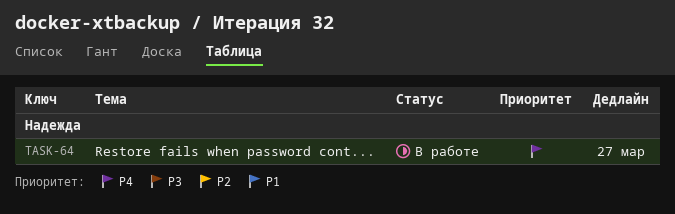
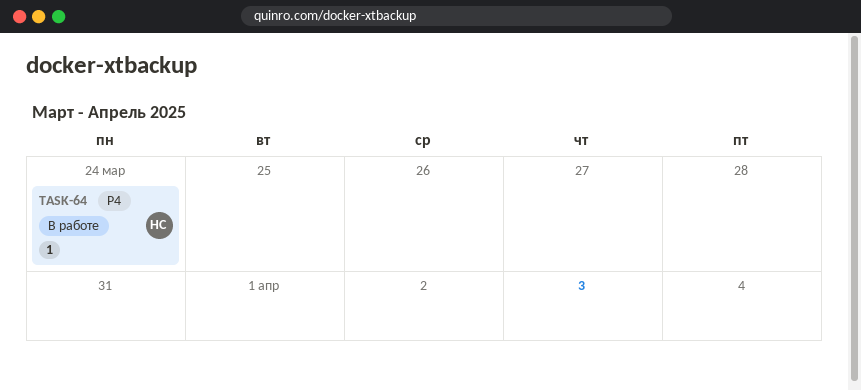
TASK-64, due: Mar 27 -> Mar 24

